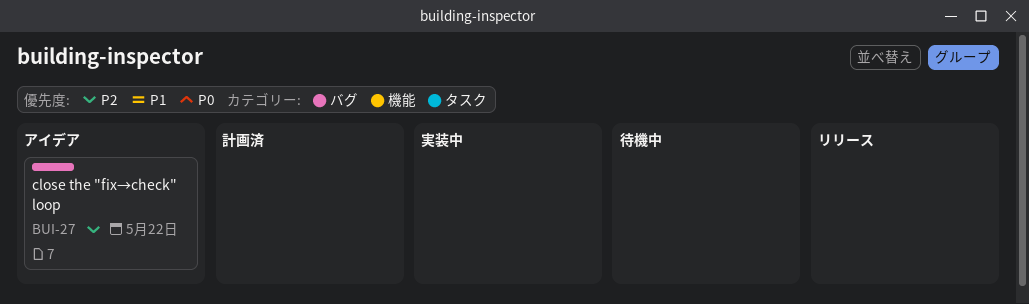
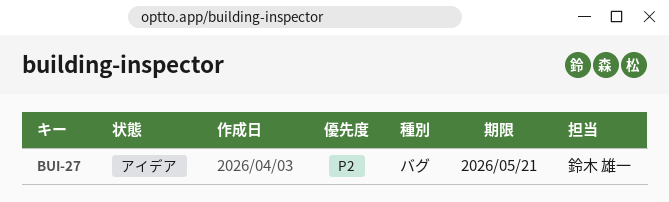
BUI-27, due: May 22 -> May 21

